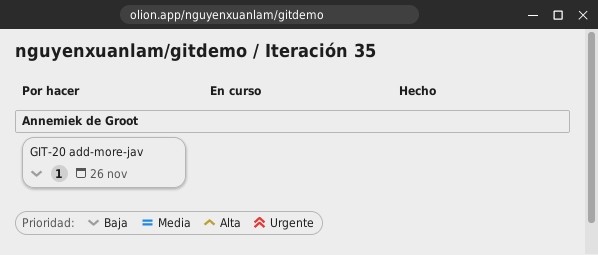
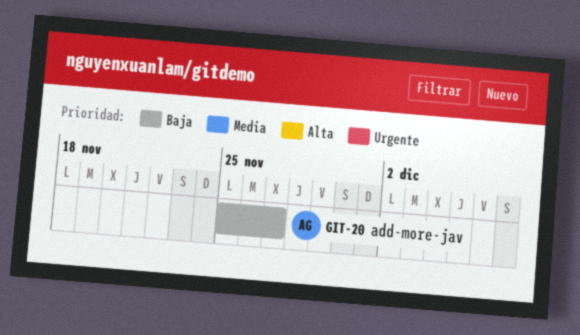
GIT-20, due: Nov 26 -> Nov 27

